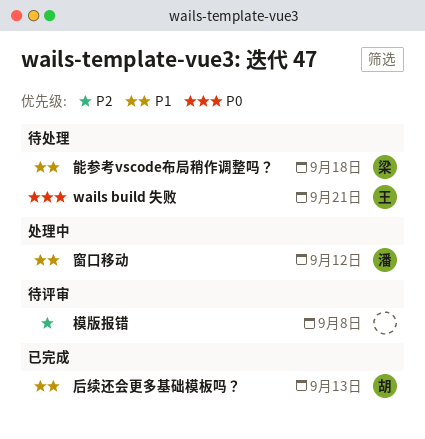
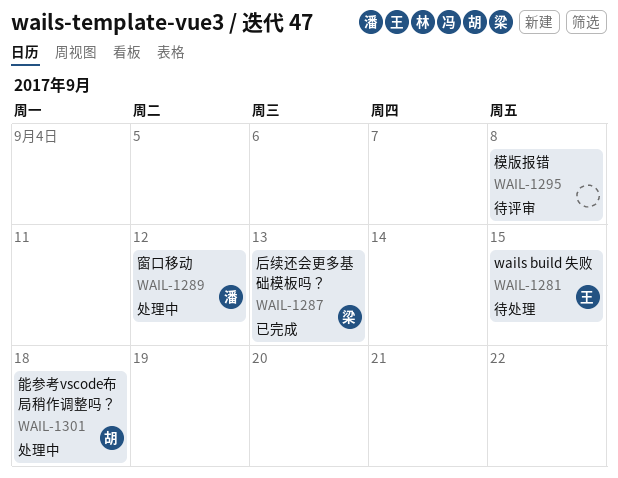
wails build 失败, due: Sep 21 -> Sep 15
后续还会更多基础模板吗？, owner: 胡 -> 梁
能参考vscode布局稍作调整吗？, status: 待处理 -> 处理中
能参考vscode布局稍作调整吗？, owner: 梁 -> 胡

